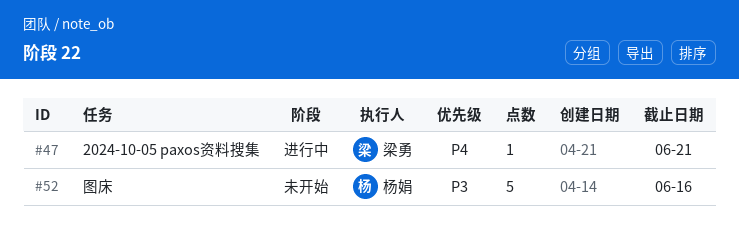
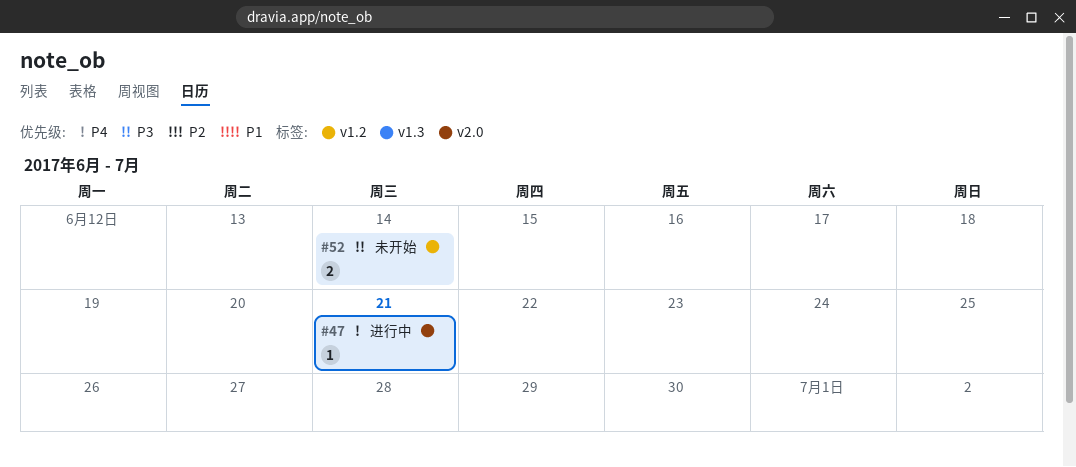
#52, estimate: 5 -> 2
#52, due: Jun 16 -> Jun 14

